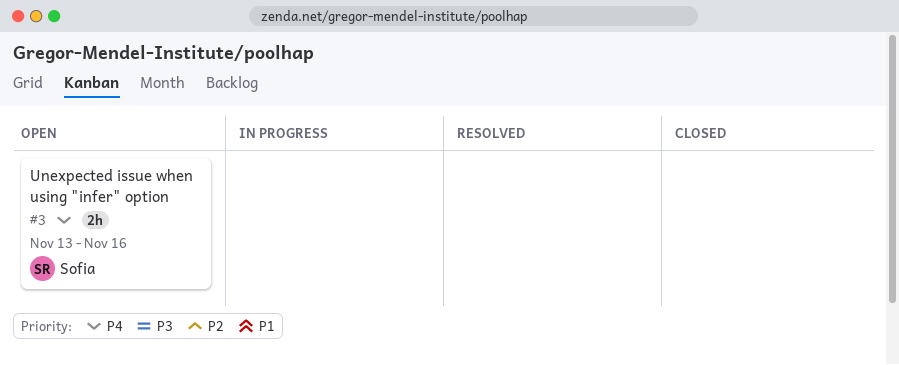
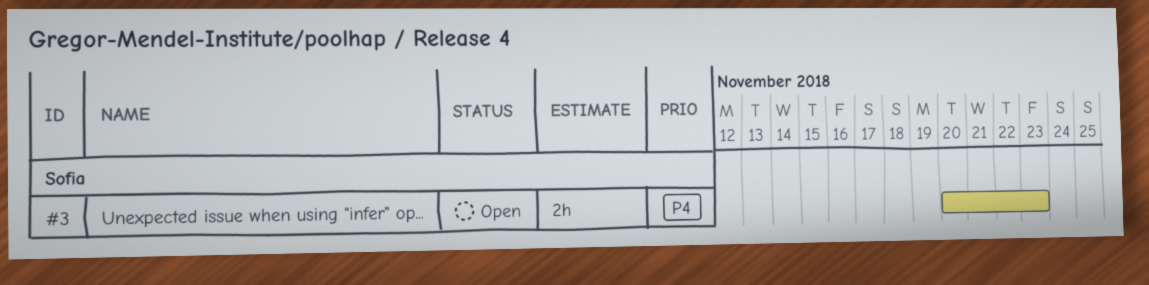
#3, start: Nov 13 -> Nov 20
#3, due: Nov 16 -> Nov 23

